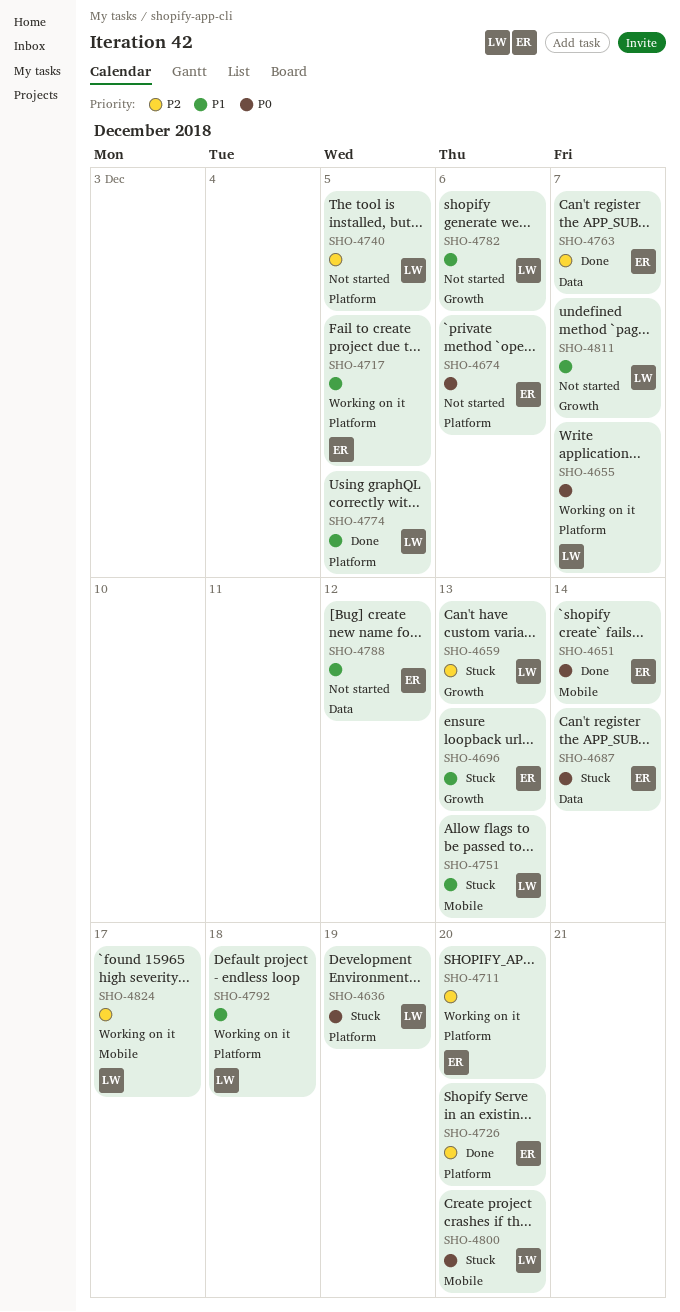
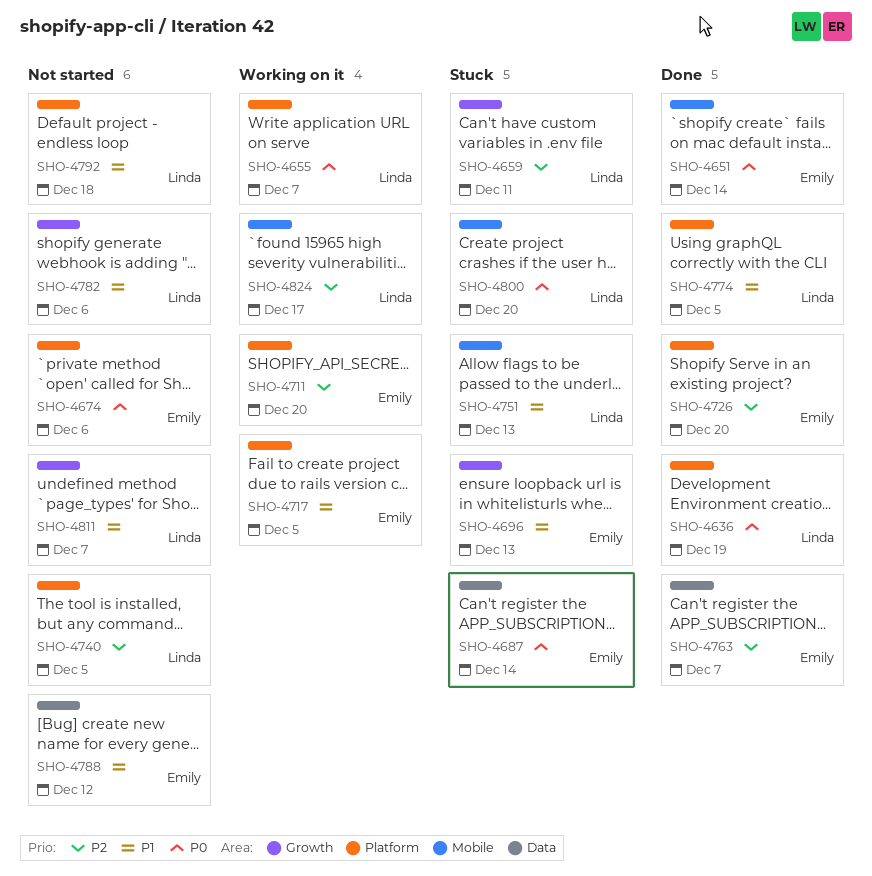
SHO-4636, status: Stuck -> Done
SHO-4659, due: Dec 13 -> Dec 11
SHO-4792, status: Working on it -> Not started

